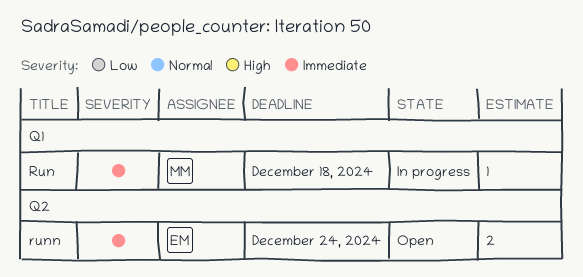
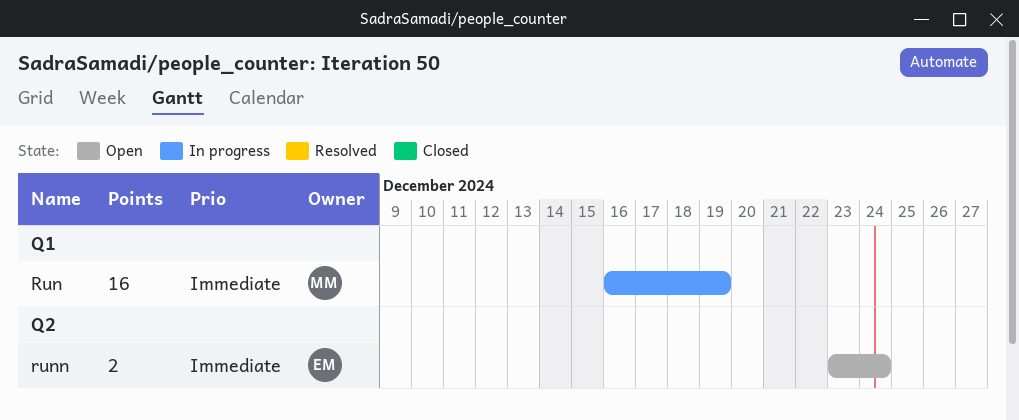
Run, estimate: 1 -> 16
Run, due: Dec 18 -> Dec 19

